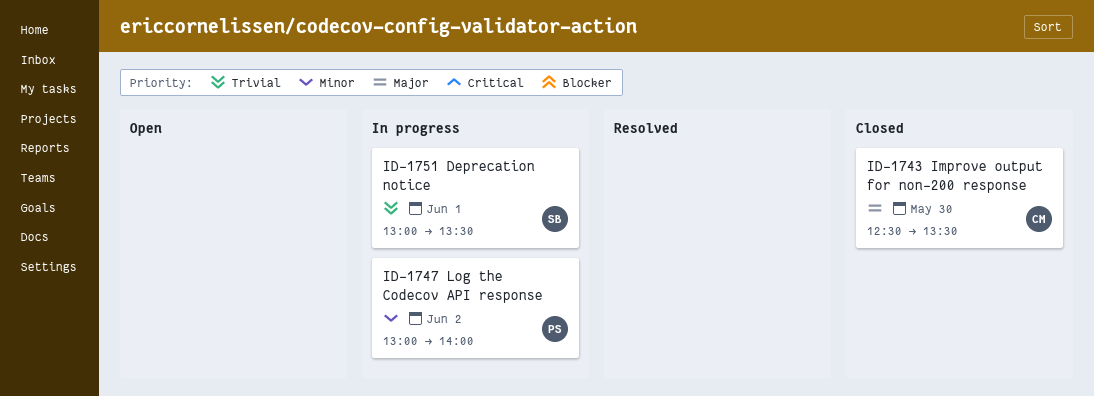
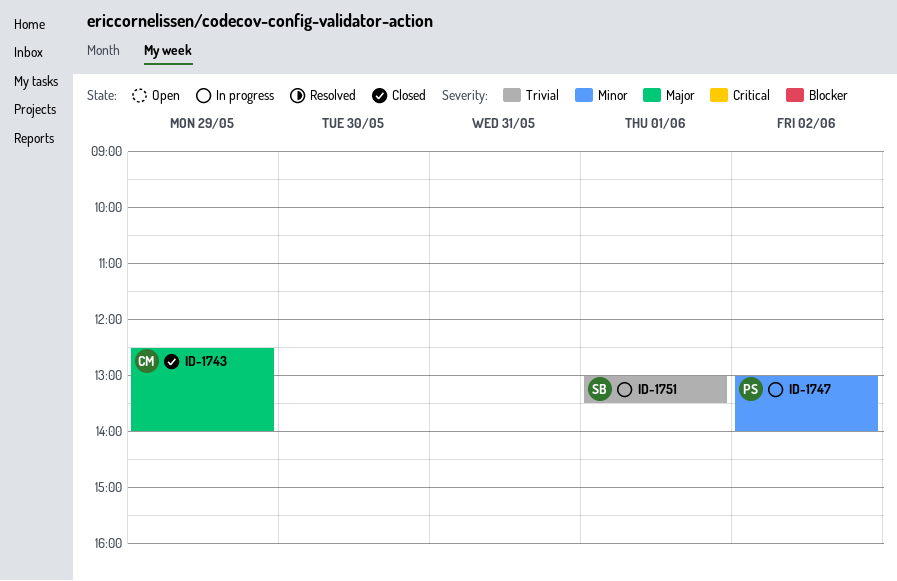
ID-1743, day: May 30 -> May 29
ID-1743, ends: 13:30 -> 14:00

